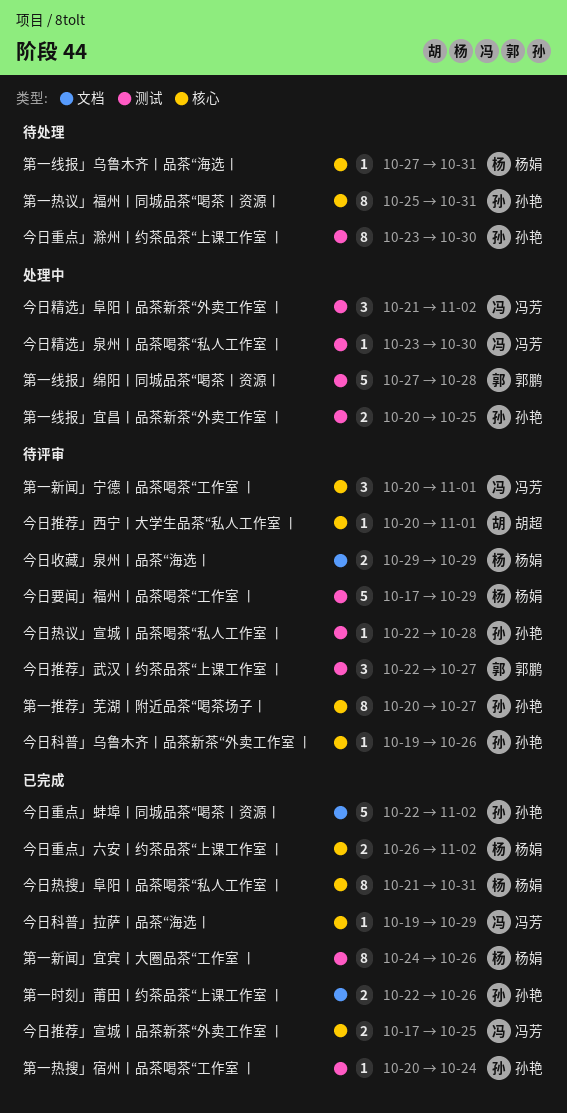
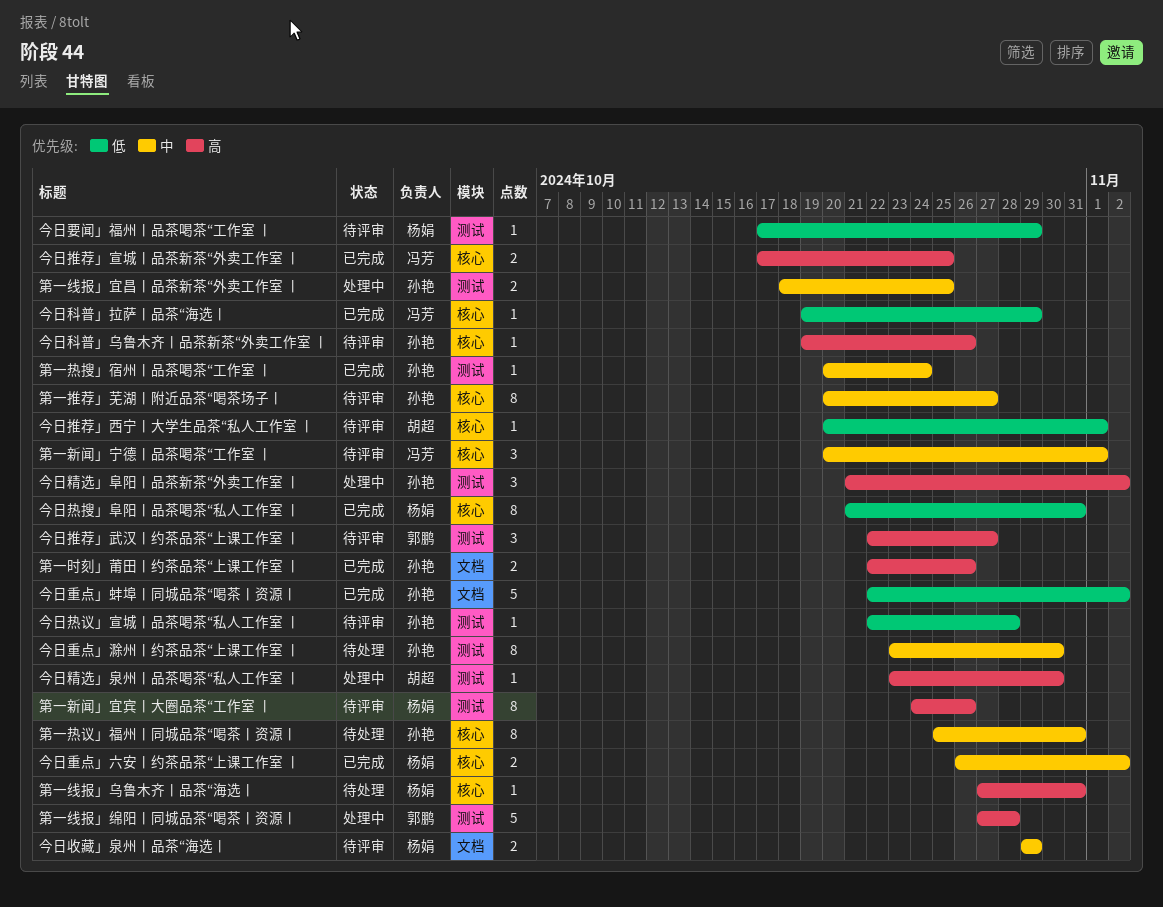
今日精选」泉州丨品茶喝茶“私人工作室 丨, owner: 冯芳 -> 胡超
今日精选」阜阳丨品茶新茶“外卖工作室 丨, owner: 冯芳 -> 孙艳
今日要闻」福州丨品茶喝茶“工作室 丨, estimate: 5 -> 1
第一新闻」宜宾丨大圈品茶“工作室 丨, status: 已完成 -> 待评审
第一线报」宜昌丨品茶新茶“外卖工作室 丨, start: Oct 20 -> Oct 18

